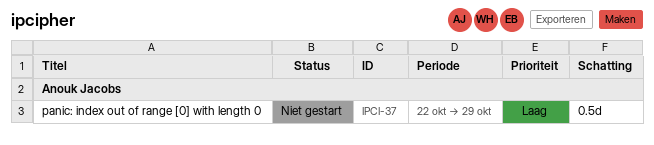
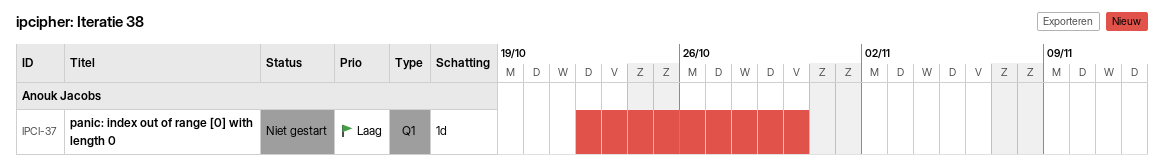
IPCI-37, estimate: 0.5d -> 1d
IPCI-37, due: Oct 29 -> Oct 30

